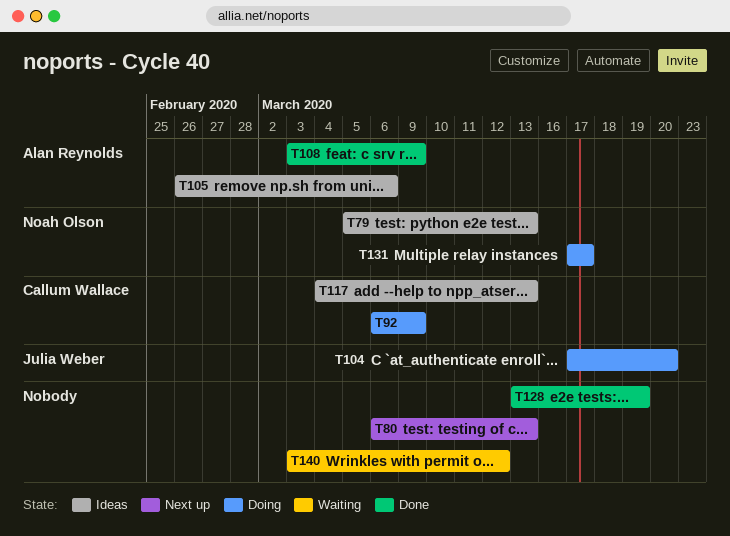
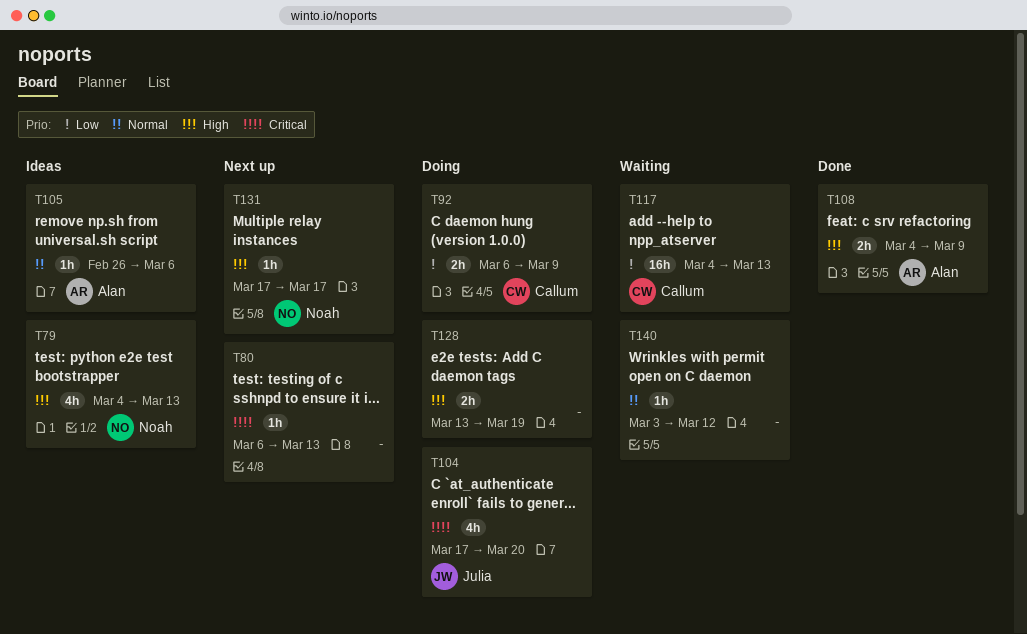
T79, start: Mar 5 -> Mar 4
T108, start: Mar 3 -> Mar 4
T117, status: Ideas -> Waiting
T128, status: Done -> Doing
T131, status: Doing -> Next up

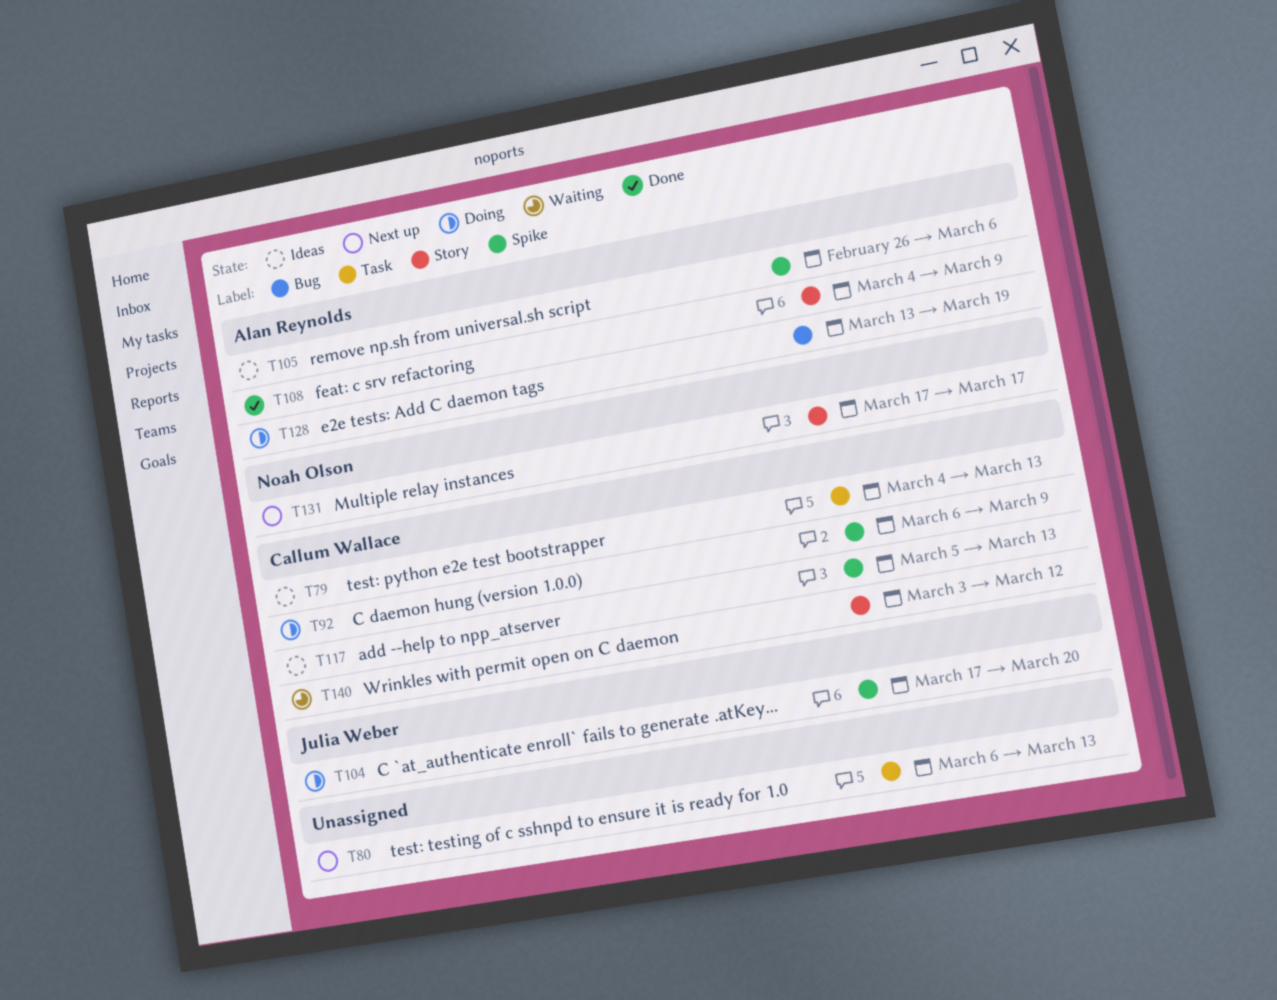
T79, owner: Noah Olson -> Callum Wallace
T117, status: Waiting -> Ideas
T117, start: Mar 4 -> Mar 5
T128, owner: none -> Alan Reynolds
T140, owner: none -> Callum Wallace

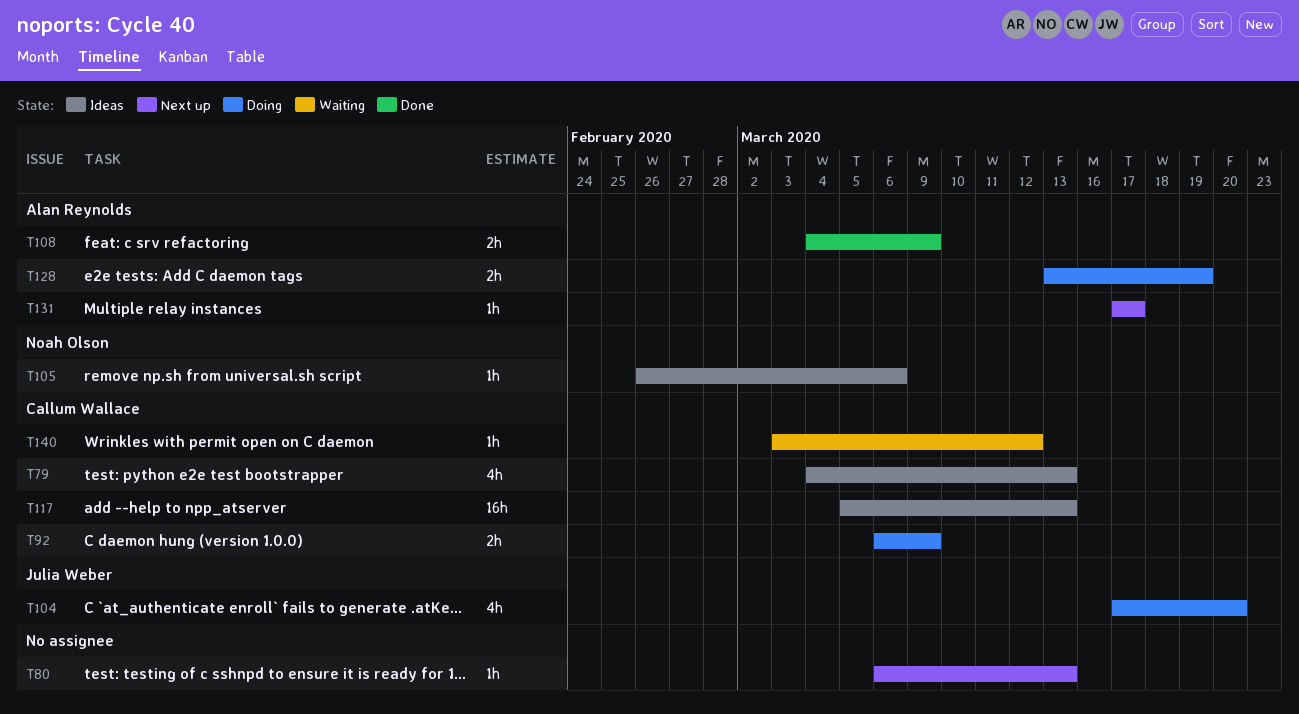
T105, owner: Alan Reynolds -> Noah Olson
T131, owner: Noah Olson -> Alan Reynolds

